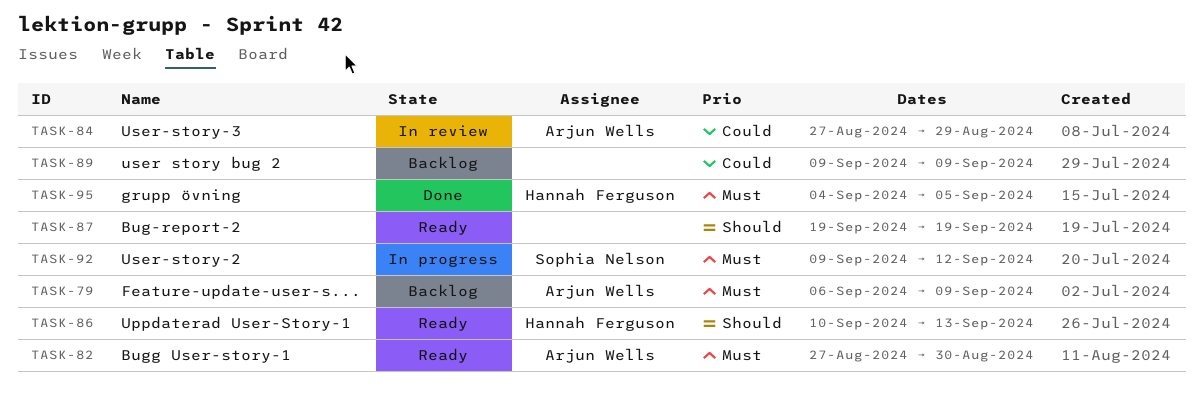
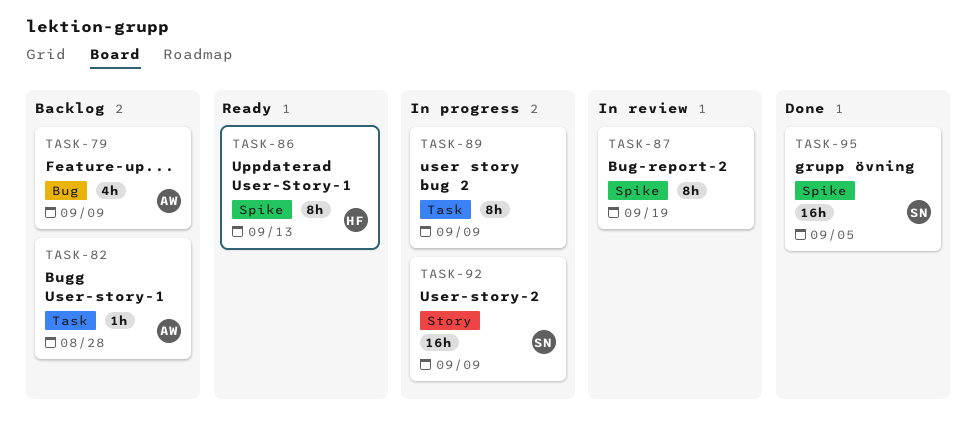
TASK-82, status: Ready -> Backlog
TASK-82, due: Aug 30 -> Aug 28
TASK-84: present -> none
TASK-87, status: Ready -> In review
TASK-89, status: Backlog -> In progress
TASK-92, due: Sep 12 -> Sep 9
TASK-95, owner: Hannah Ferguson -> Sophia Nelson

